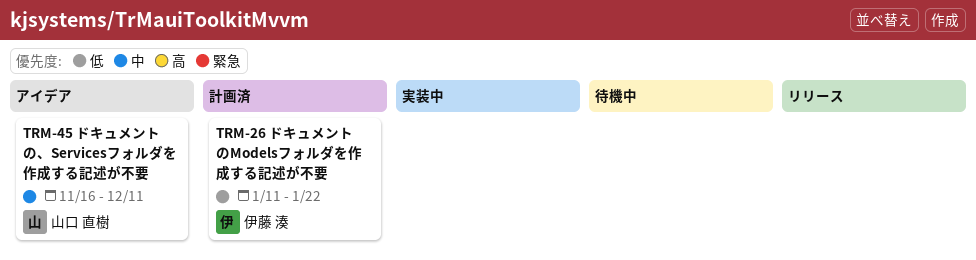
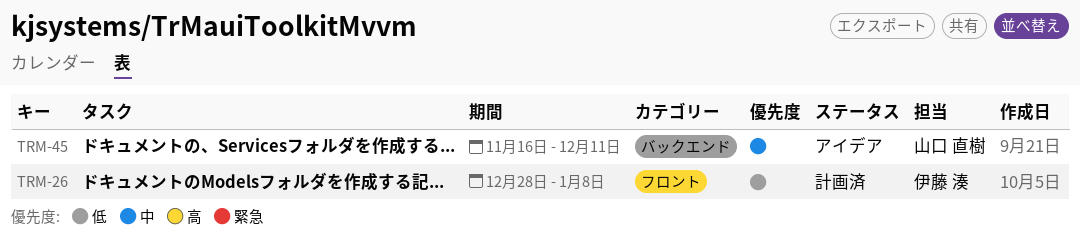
TRM-26, start: Jan 11 -> Dec 28
TRM-26, due: Jan 22 -> Jan 8

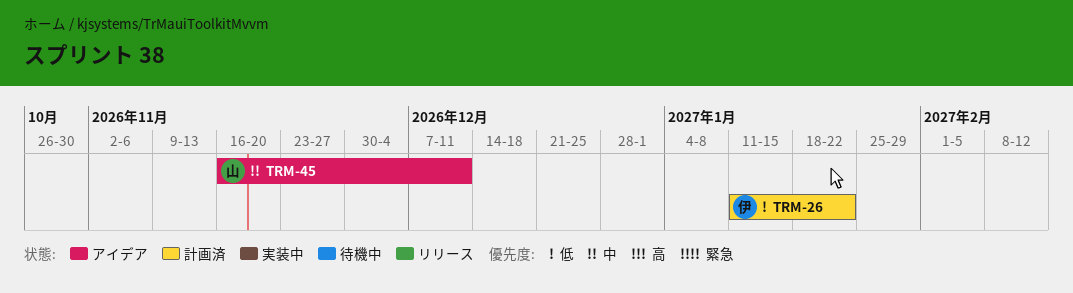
TRM-26, start: Dec 28 -> Jan 11
TRM-26, due: Jan 8 -> Jan 22

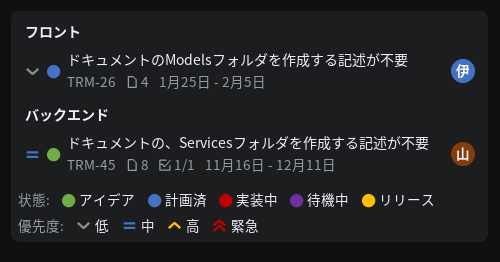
TRM-26, start: Jan 11 -> Jan 25
TRM-26, due: Jan 22 -> Feb 5

